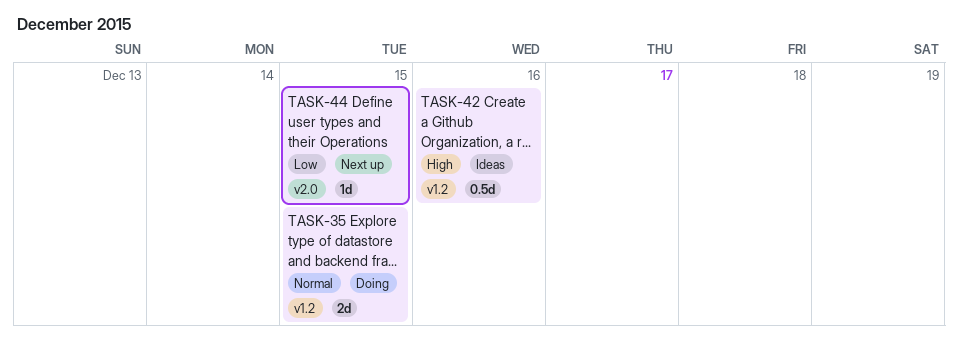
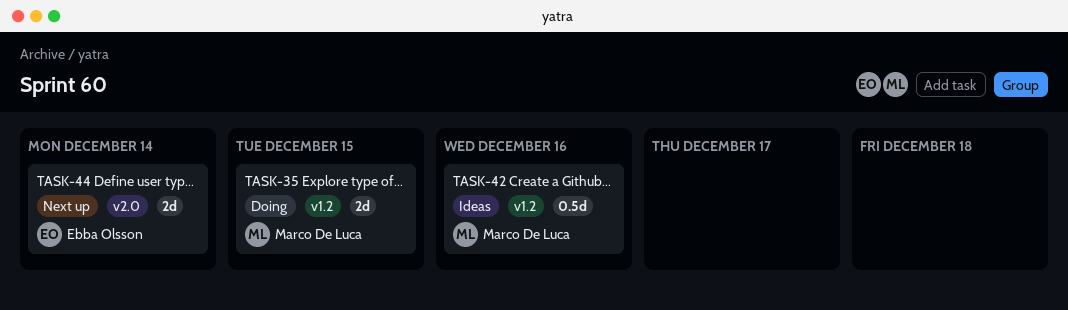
TASK-44, estimate: 1d -> 2d
TASK-44, due: Dec 15 -> Dec 14

